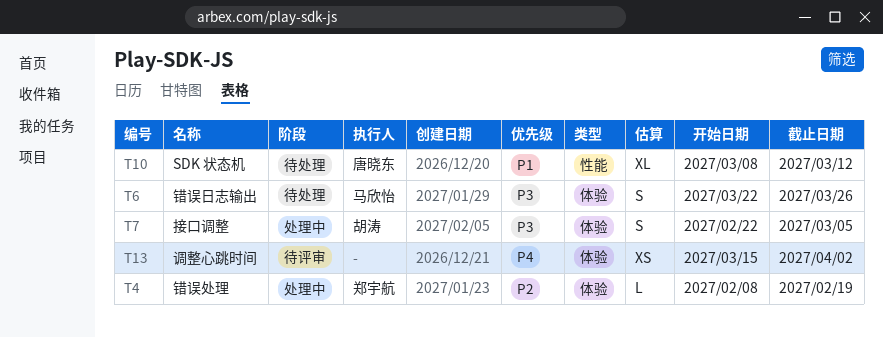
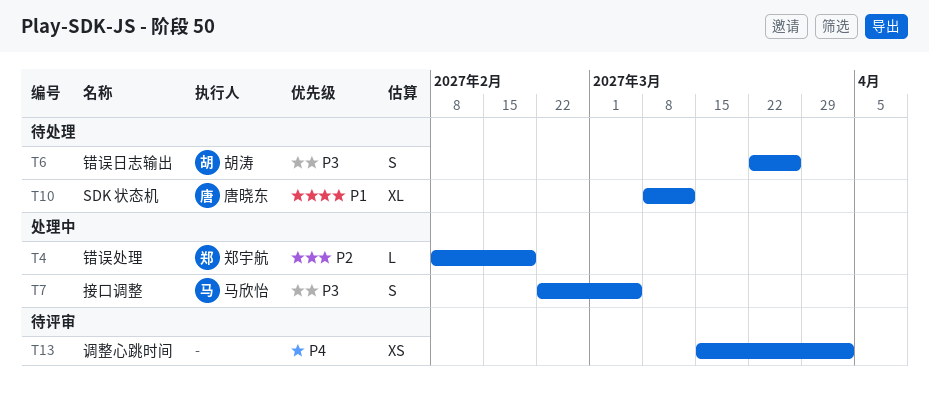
T6, owner: 马欣怡 -> 胡涛
T7, owner: 胡涛 -> 马欣怡

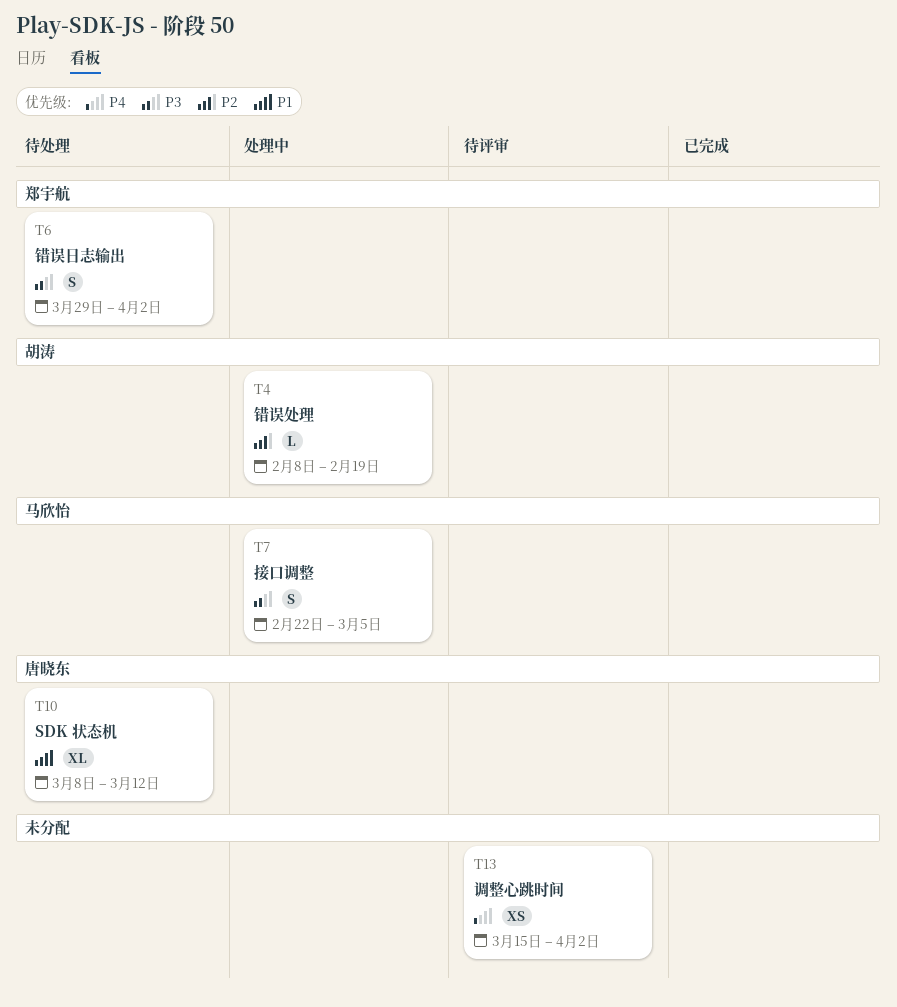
T4, owner: 郑宇航 -> 胡涛
T6, owner: 胡涛 -> 郑宇航
T6, start: Mar 22 -> Mar 29
T6, due: Mar 26 -> Apr 2

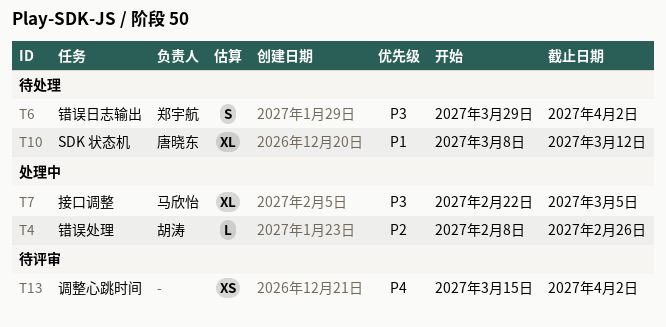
T4, due: Feb 19 -> Feb 26
T7, estimate: S -> XL

